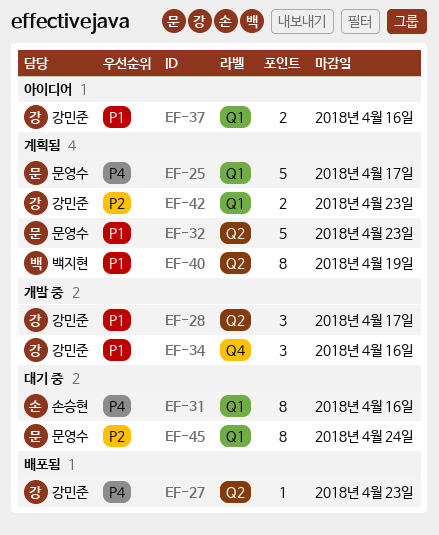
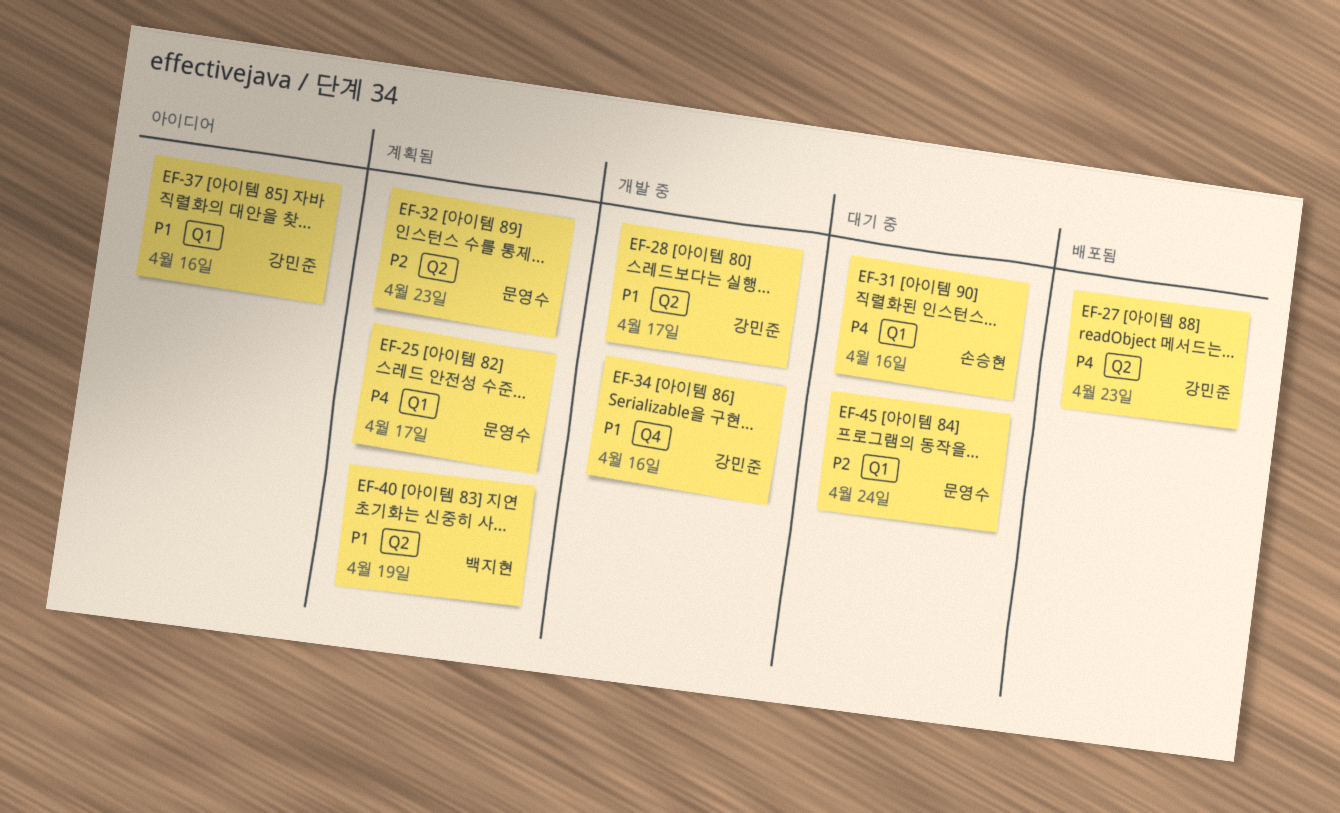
EF-32, priority: P1 -> P2
EF-42: present -> none

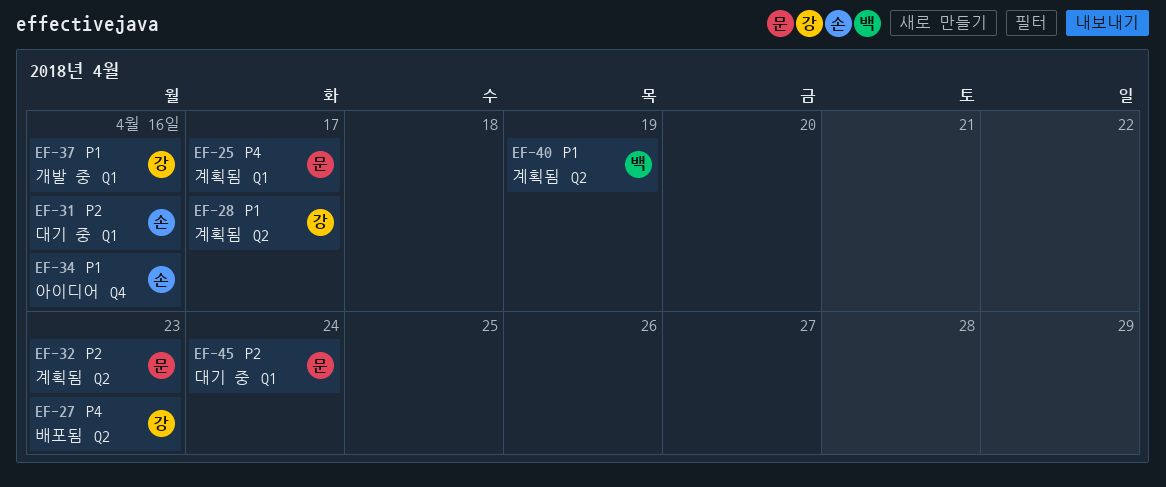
EF-28, status: 개발 중 -> 계획됨
EF-31, priority: P4 -> P2
EF-34, status: 개발 중 -> 아이디어
EF-34, owner: 강민준 -> 손승현
EF-37, status: 아이디어 -> 개발 중

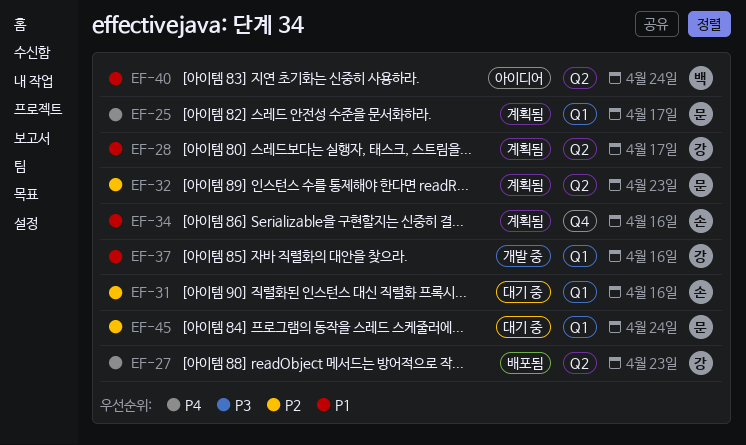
EF-34, status: 아이디어 -> 계획됨
EF-40, status: 계획됨 -> 아이디어
EF-40, due: Apr 19 -> Apr 24

